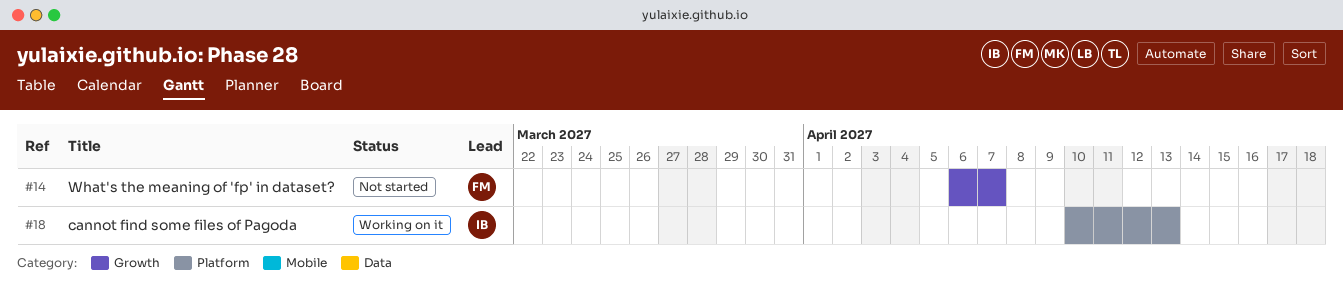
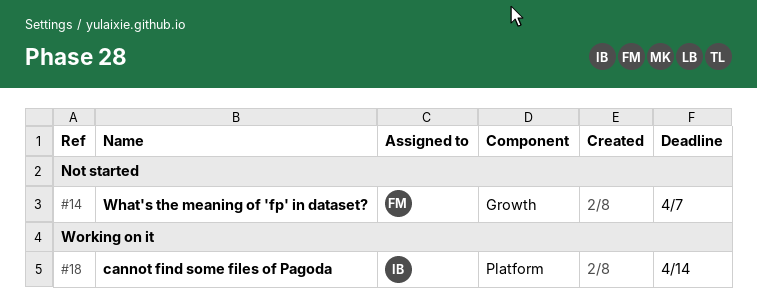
#18, due: Apr 13 -> Apr 14

